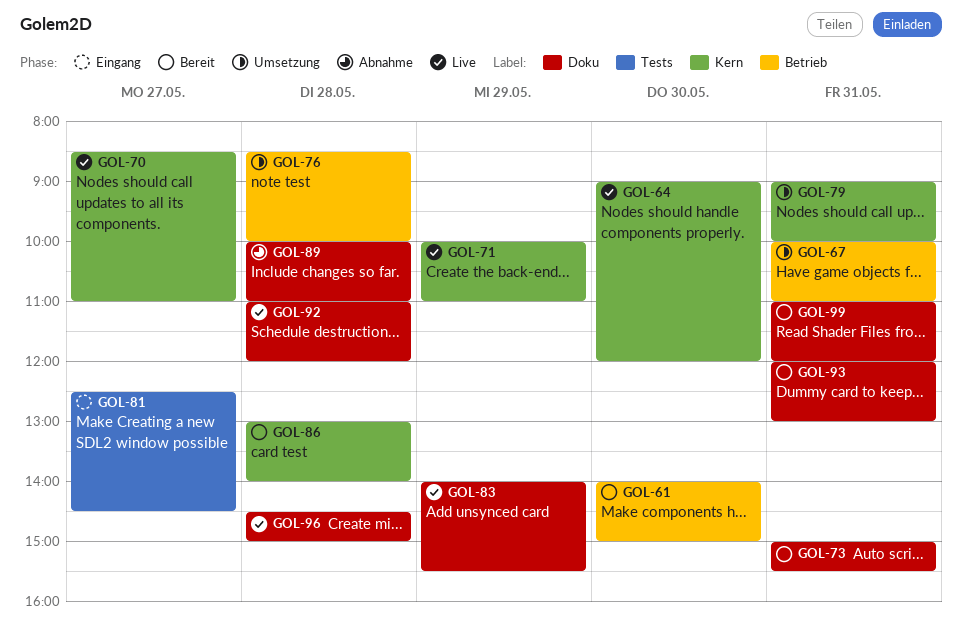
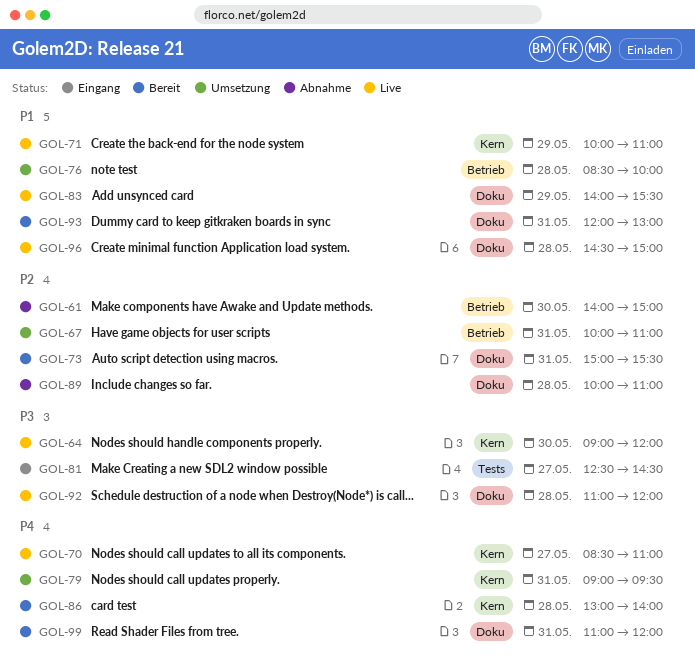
GOL-61, status: Bereit -> Abnahme
GOL-79, ends: 10:00 -> 09:30

